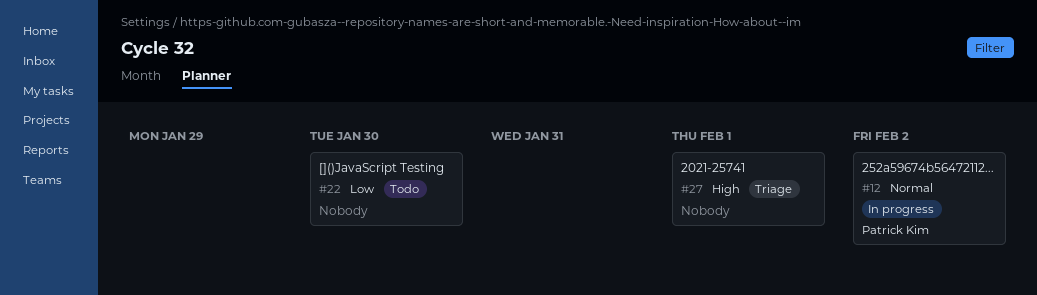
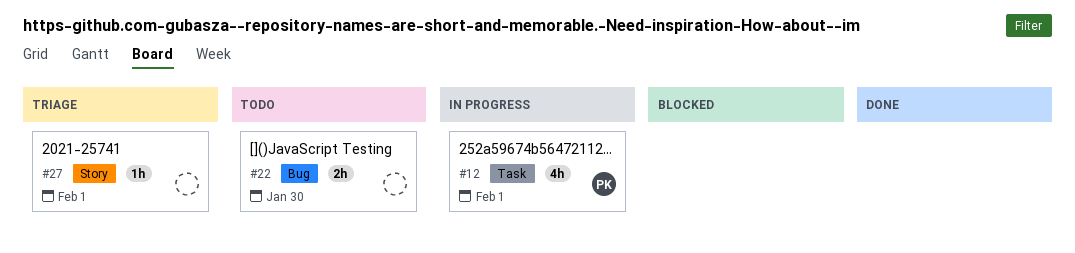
#12, due: Feb 2 -> Feb 1

